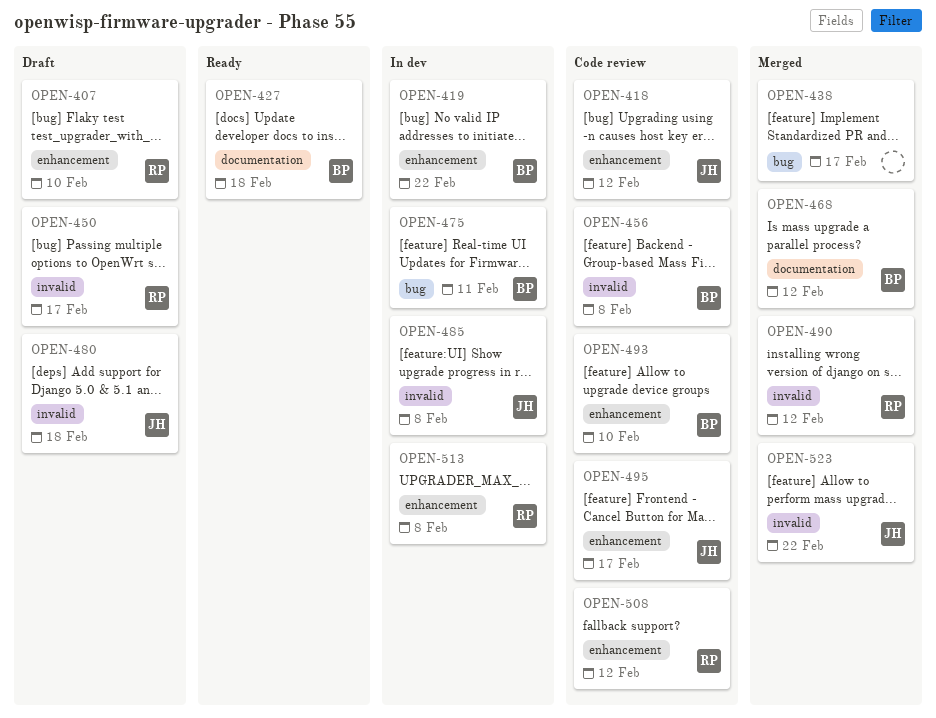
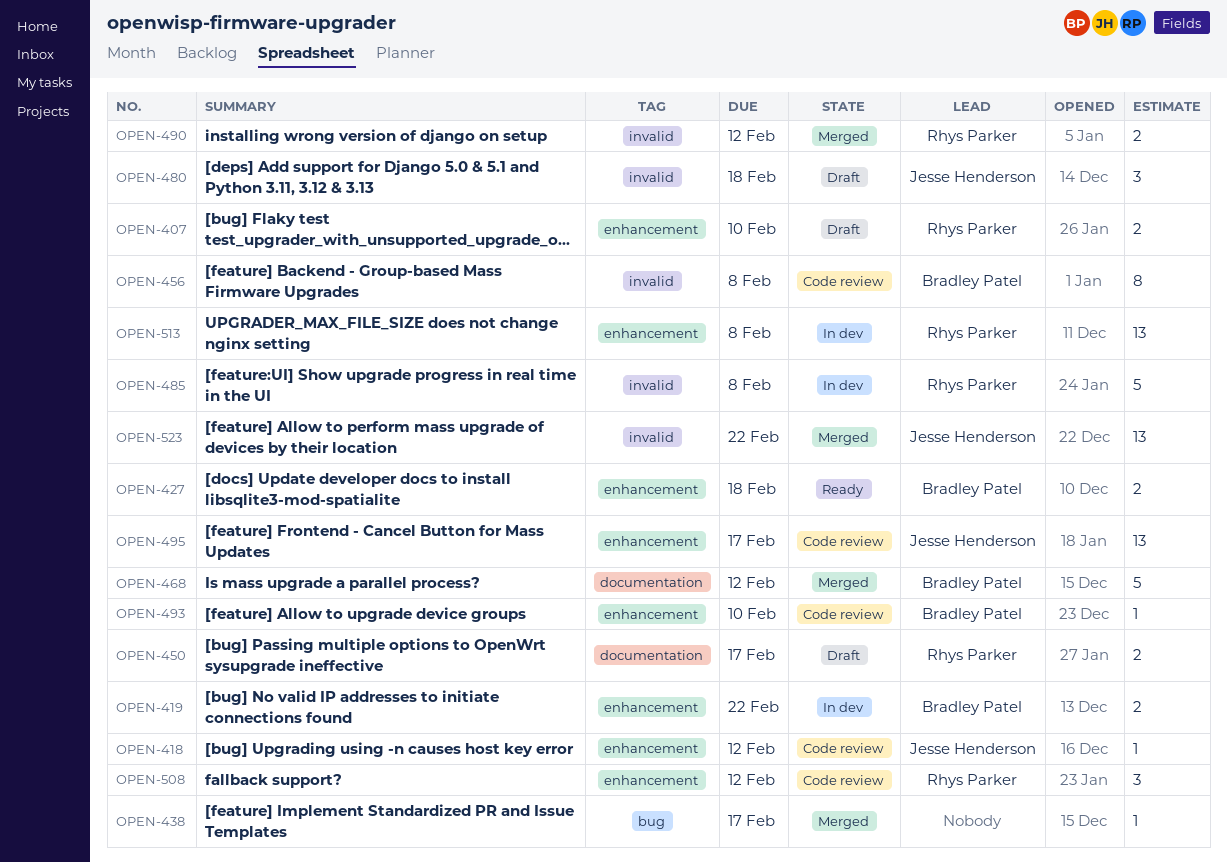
OPEN-427, label: documentation -> enhancement
OPEN-450, label: invalid -> documentation
OPEN-475: present -> none
OPEN-485, owner: Jesse Henderson -> Rhys Parker

